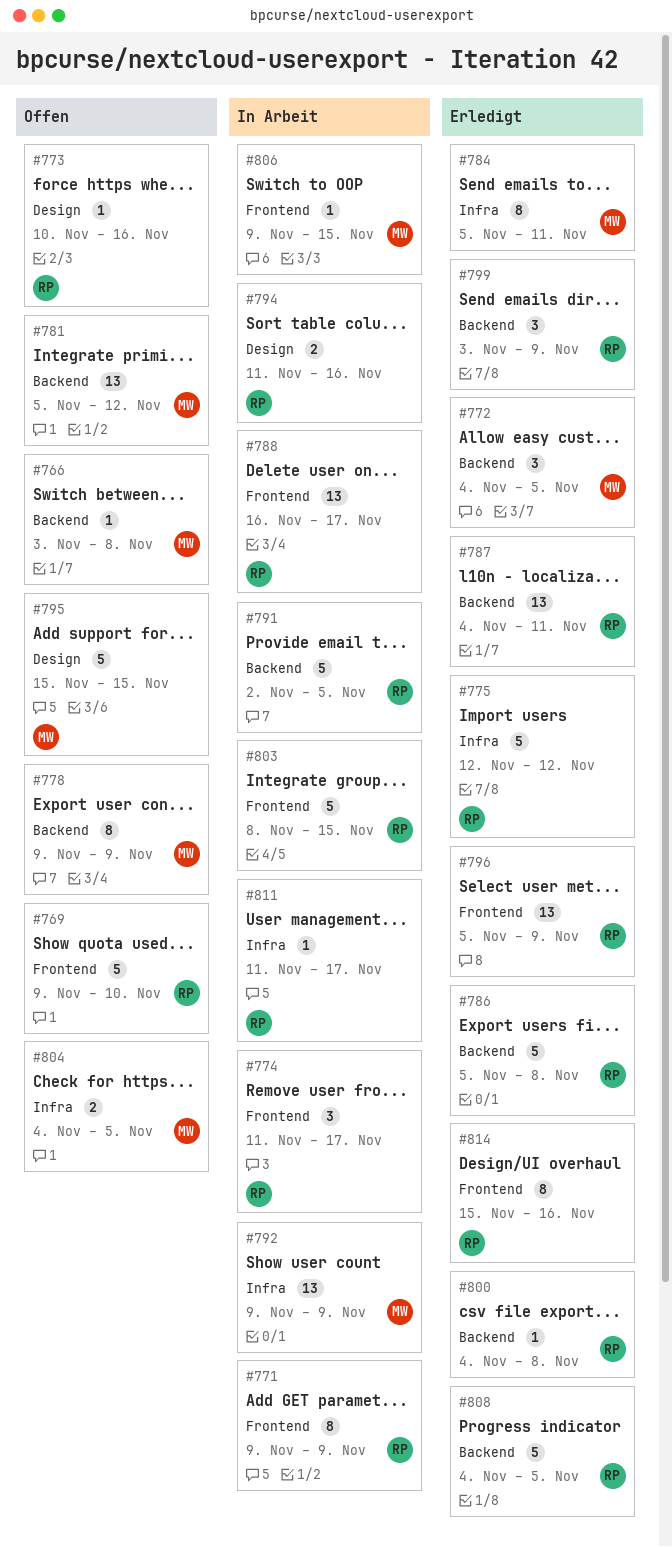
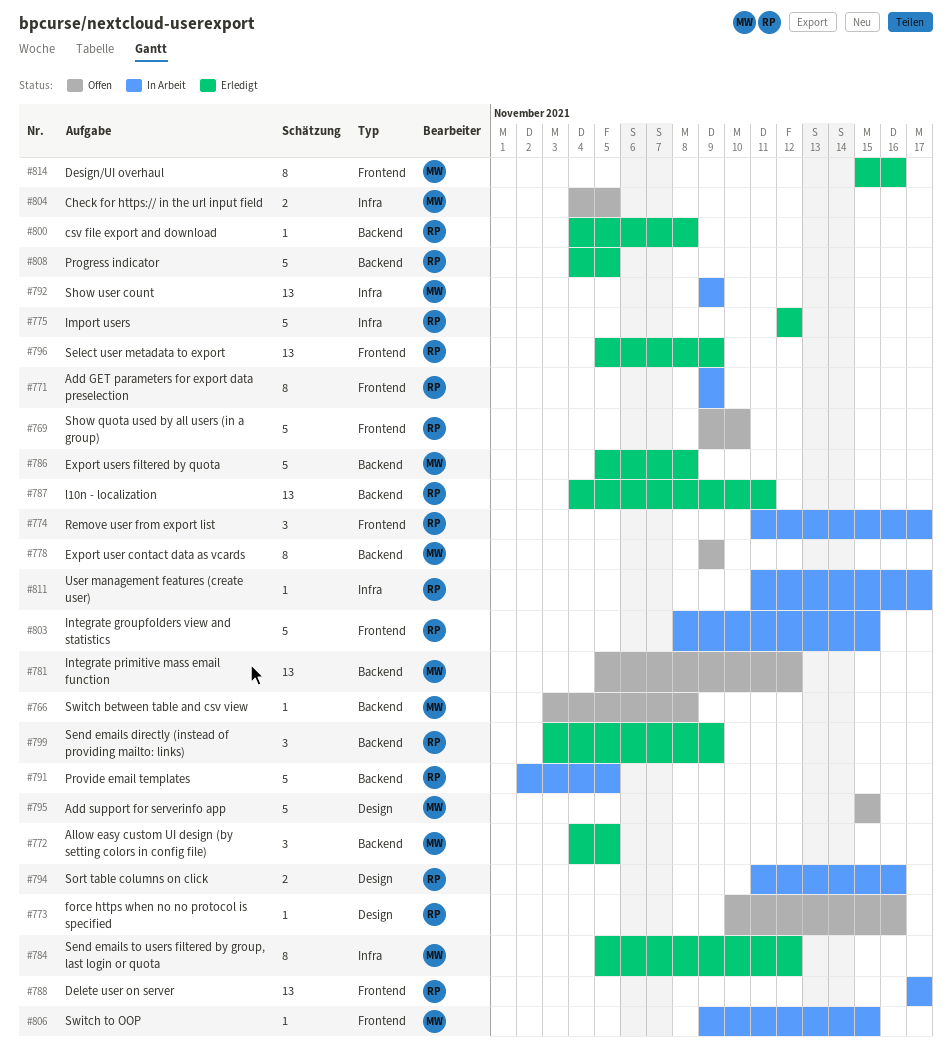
#784, due: Nov 11 -> Nov 12
#786, owner: RP -> MW
#788, start: Nov 16 -> Nov 17
#814, owner: RP -> MW

